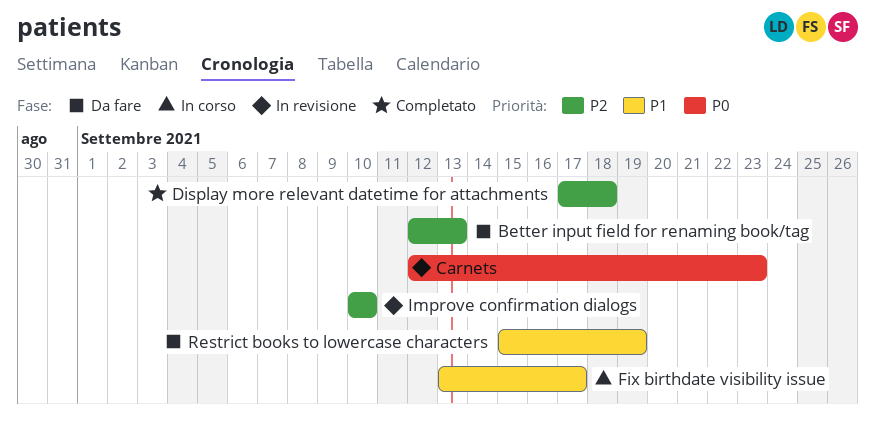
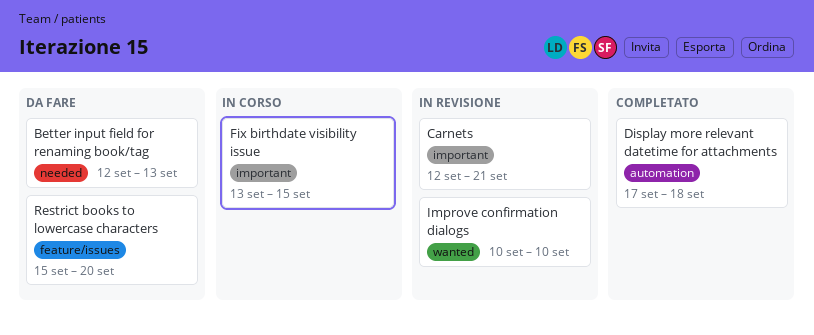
Carnets, due: Sep 23 -> Sep 21
Fix birthdate visibility issue, due: Sep 17 -> Sep 15
Restrict books to lowercase characters, due: Sep 19 -> Sep 20

